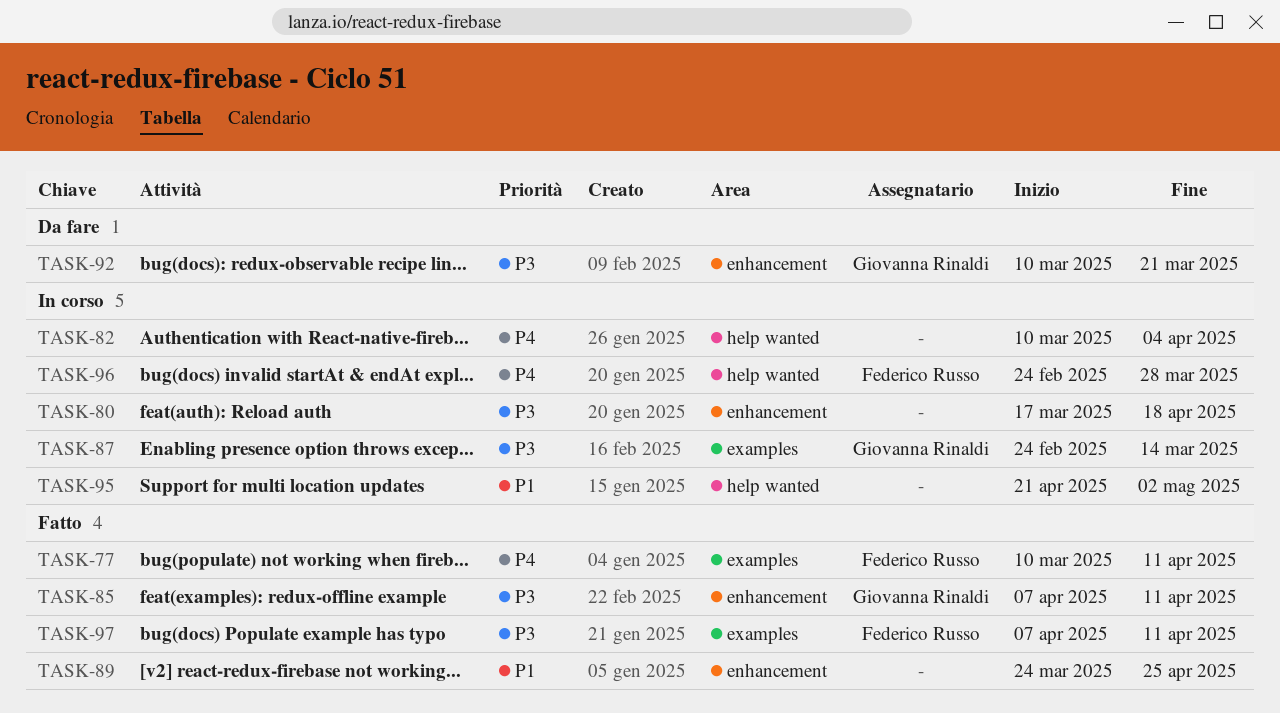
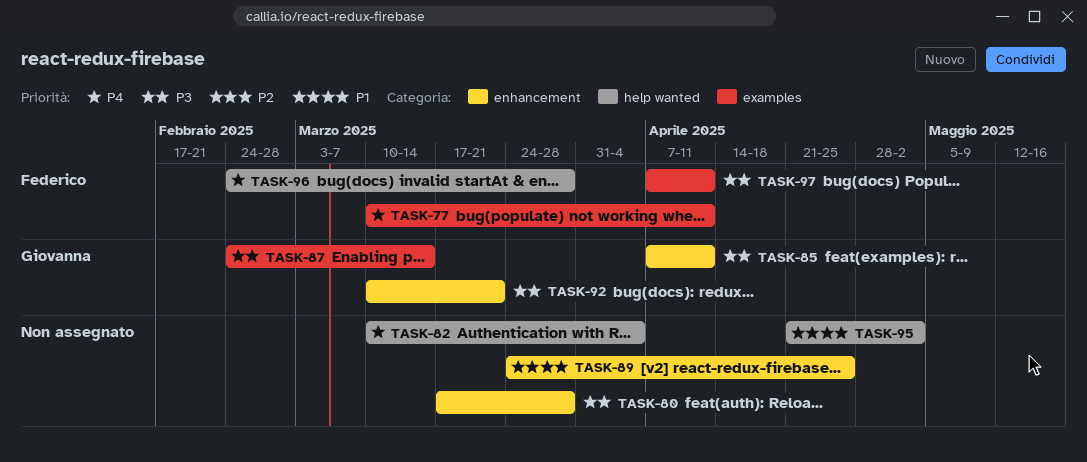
TASK-80, due: Apr 18 -> Mar 28

